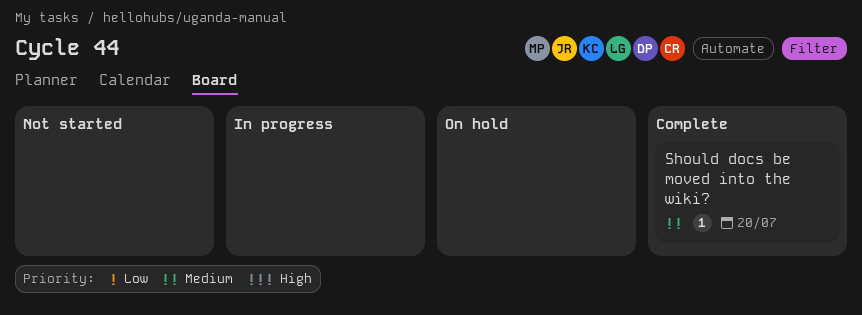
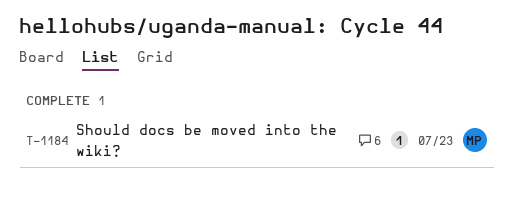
Should docs be moved into the wiki?, due: Jul 20 -> Jul 23

